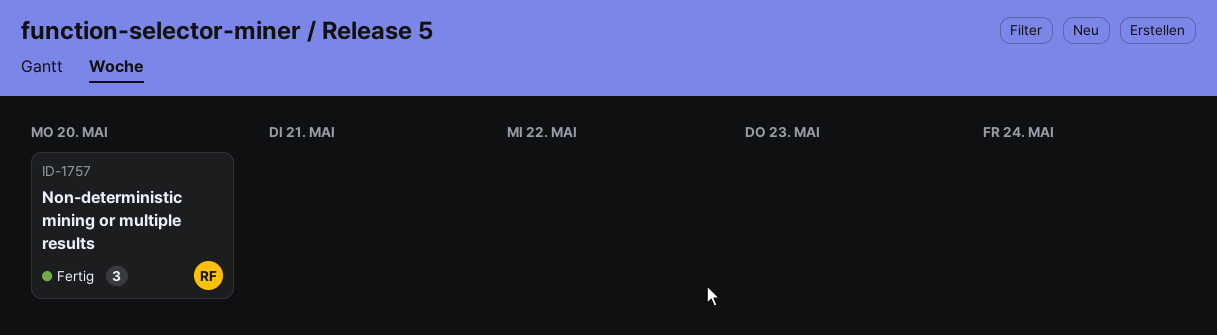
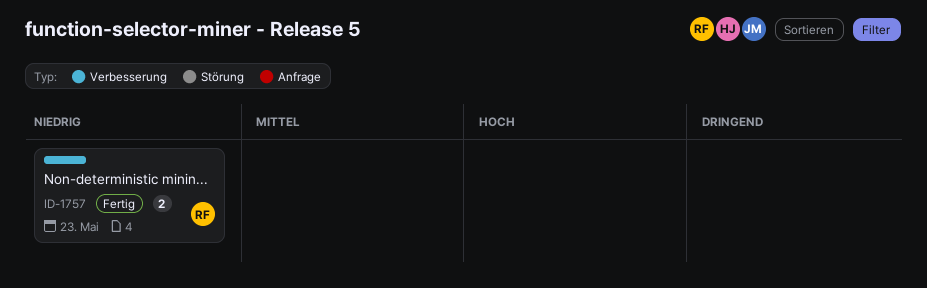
ID-1757, estimate: 3 -> 2
ID-1757, due: May 20 -> May 23

